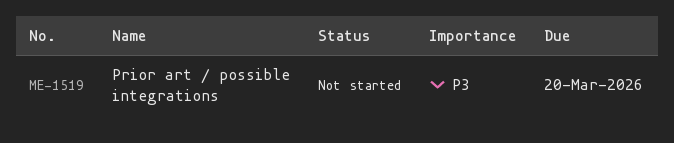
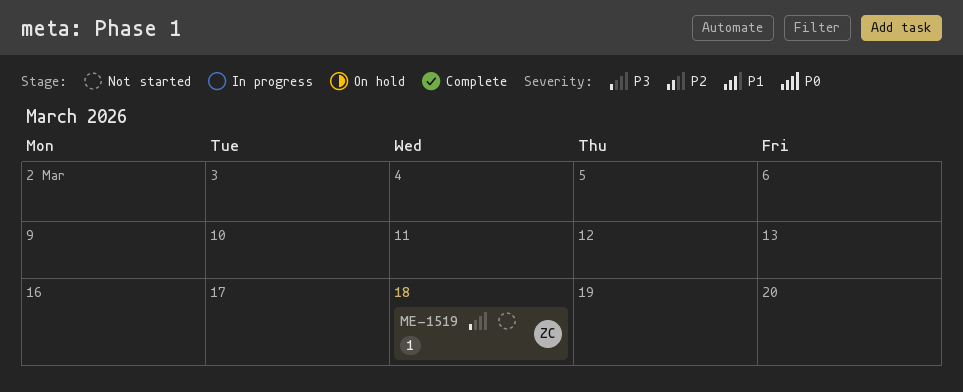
ME-1519, due: Mar 20 -> Mar 18

